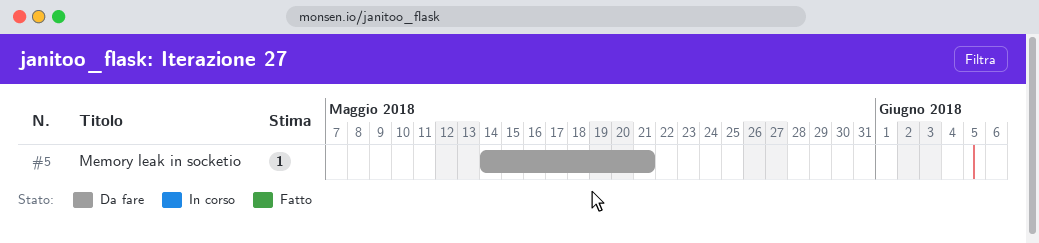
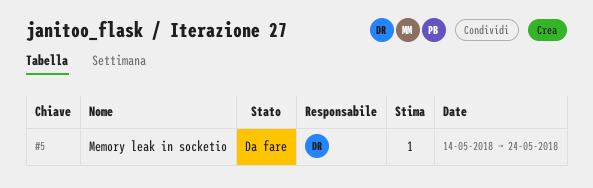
#5, due: May 21 -> May 24

